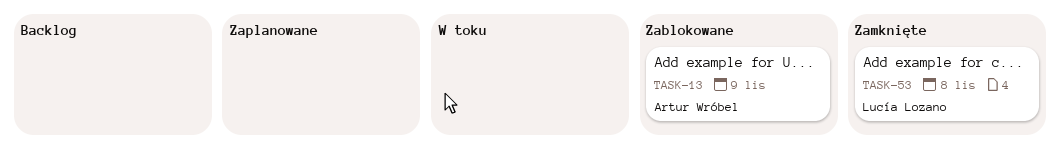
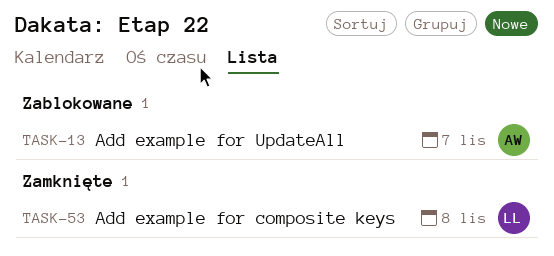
TASK-13, due: Nov 9 -> Nov 7

